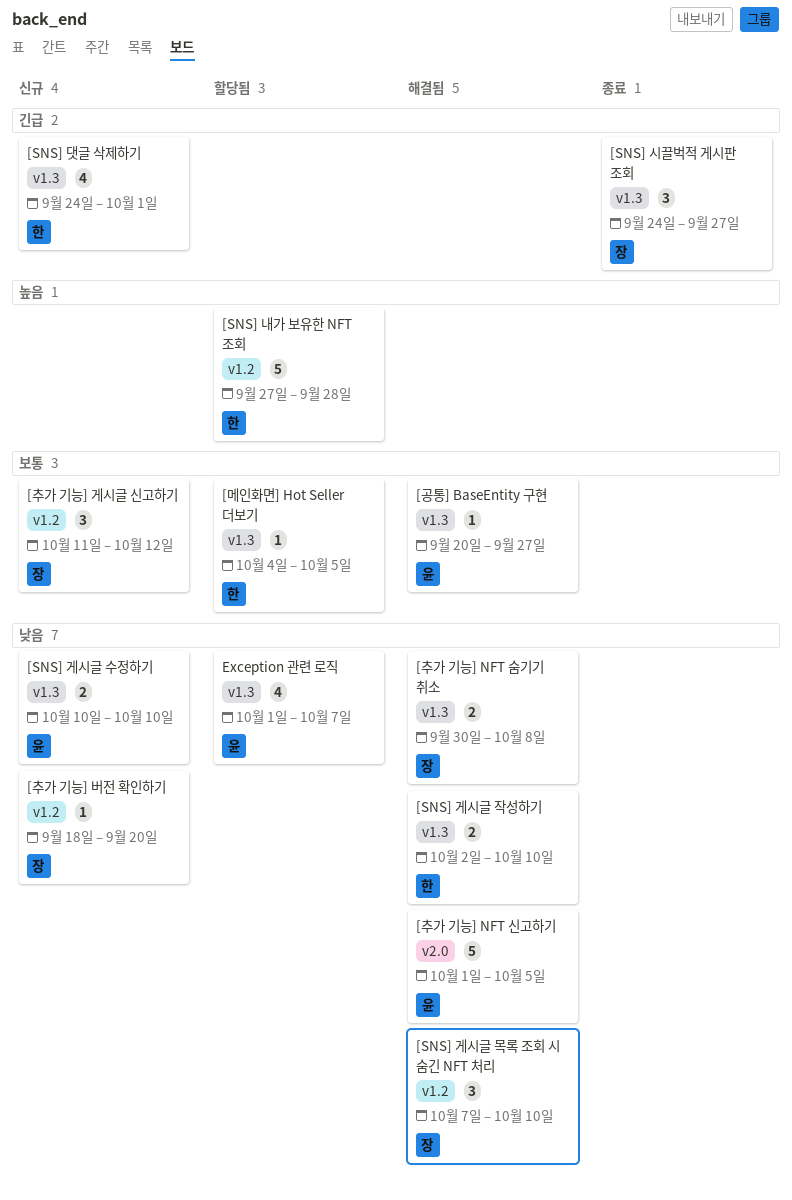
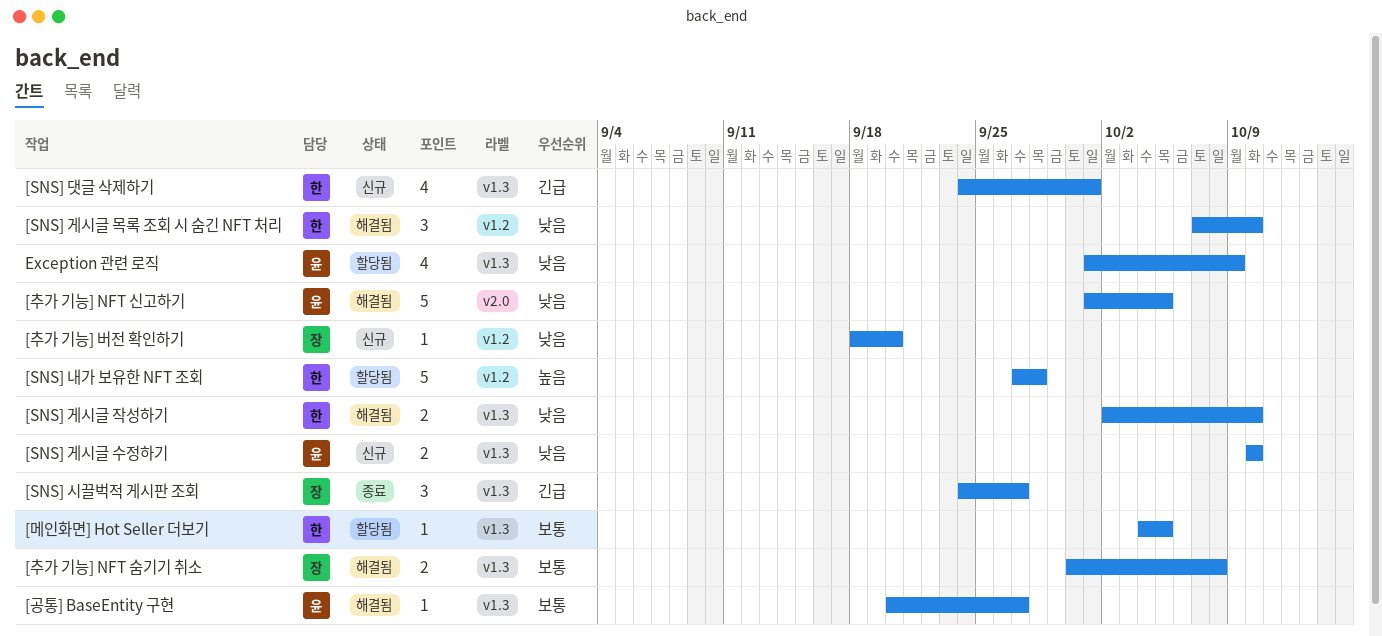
[SNS] 게시글 목록 조회 시 숨긴 NFT 처리, owner: 장 -> 한
[추가 기능] NFT 숨기기 취소, priority: 낮음 -> 보통
[추가 기능] 게시글 신고하기: present -> none
Exception 관련 로직, due: Oct 7 -> Oct 9

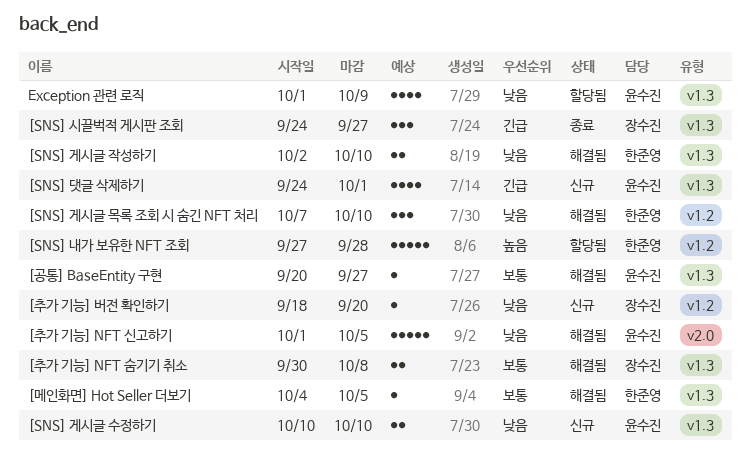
[SNS] 댓글 삭제하기, owner: 한준영 -> 윤수진
[메인화면] Hot Seller 더보기, status: 할당됨 -> 해결됨

